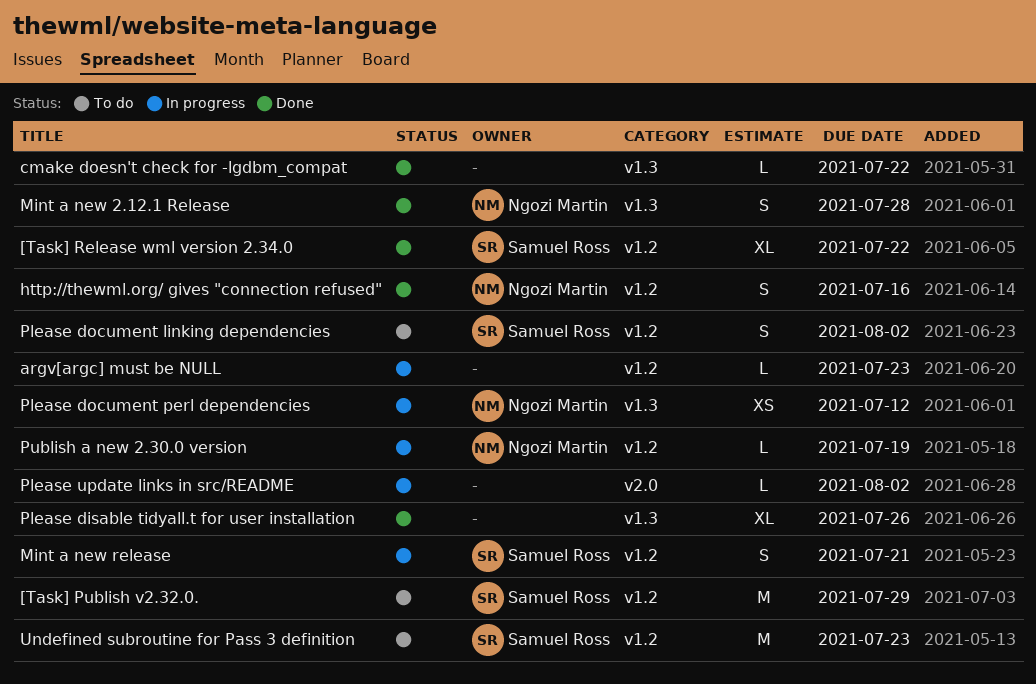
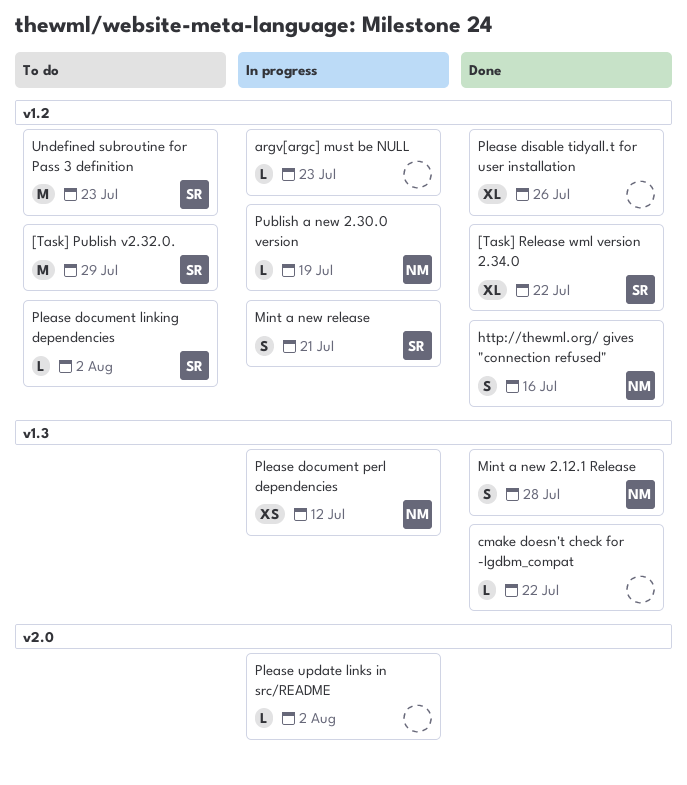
Please disable tidyall.t for user installation, label: v1.3 -> v1.2
Please document linking dependencies, estimate: S -> L

